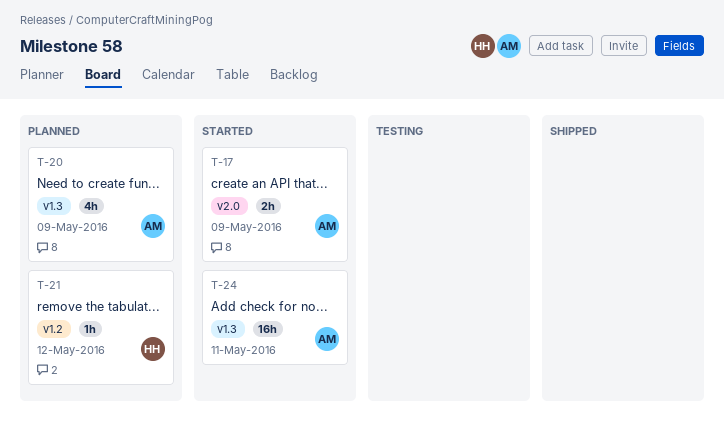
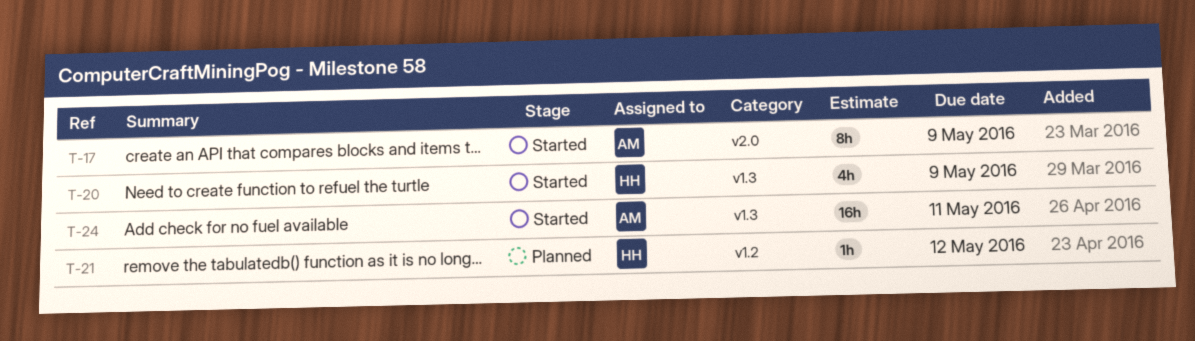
T-17, estimate: 2h -> 8h
T-20, status: Planned -> Started
T-20, owner: AM -> HH

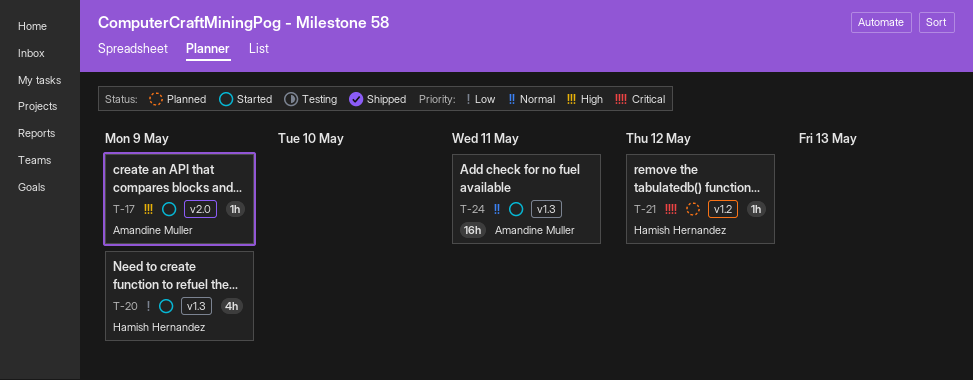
T-17, estimate: 8h -> 1h

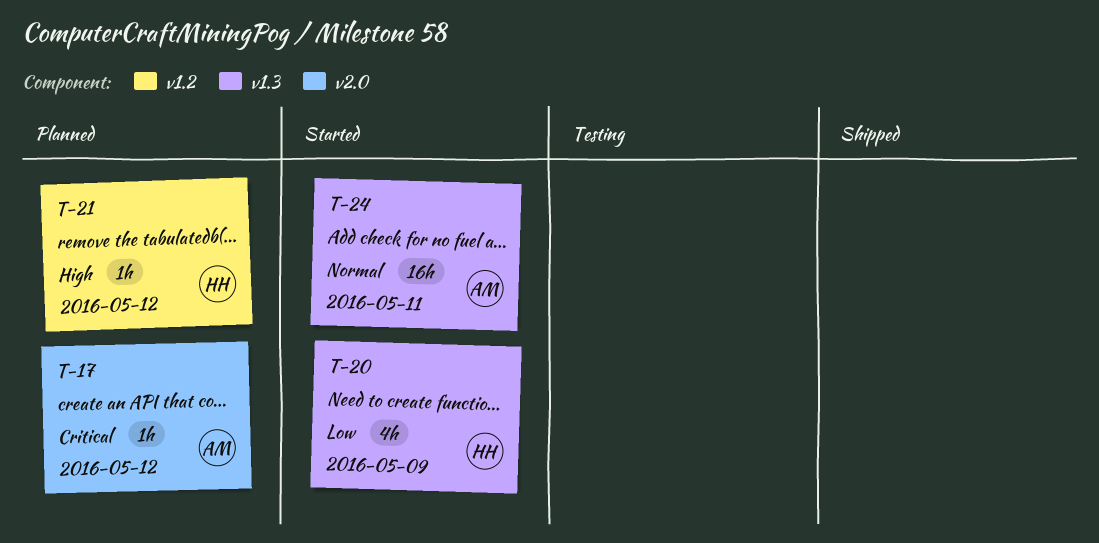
T-17, status: Started -> Planned
T-17, priority: High -> Critical
T-17, due: May 9 -> May 12
T-21, priority: Critical -> High

